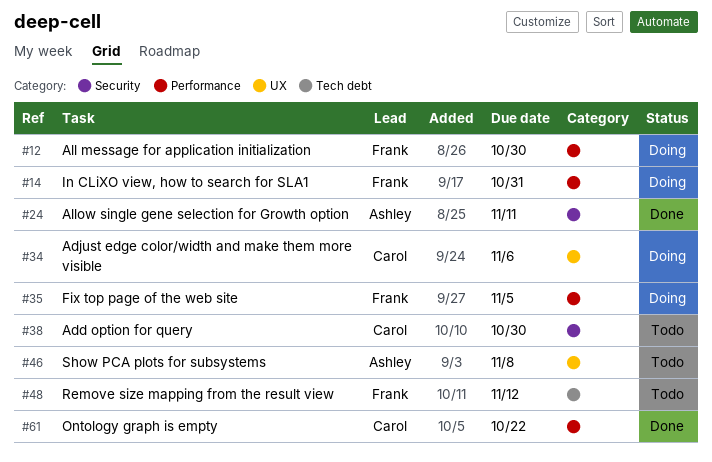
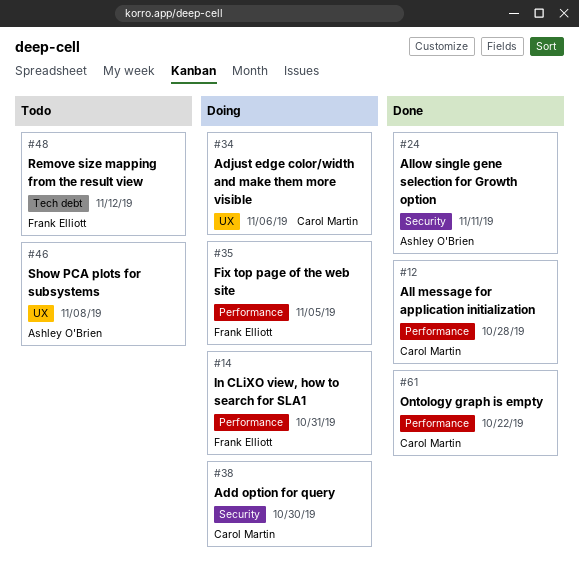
#12, status: Doing -> Done
#12, owner: Frank Elliott -> Carol Martin
#12, due: Oct 30 -> Oct 28
#38, status: Todo -> Doing

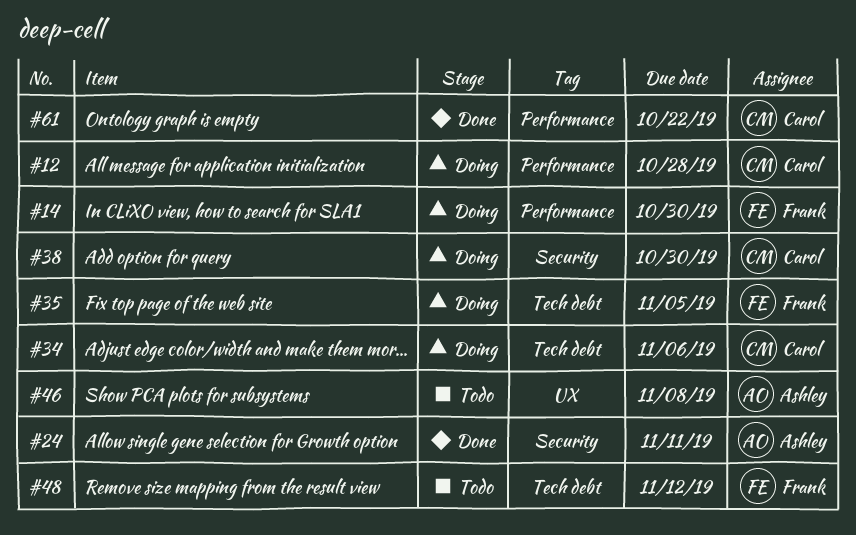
#12, status: Done -> Doing
#14, due: Oct 31 -> Oct 30
#34, label: UX -> Tech debt
#35, label: Performance -> Tech debt

